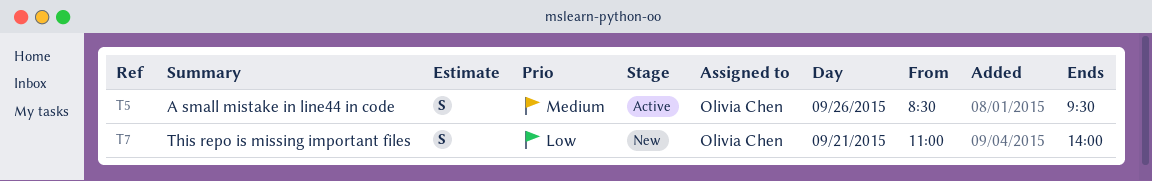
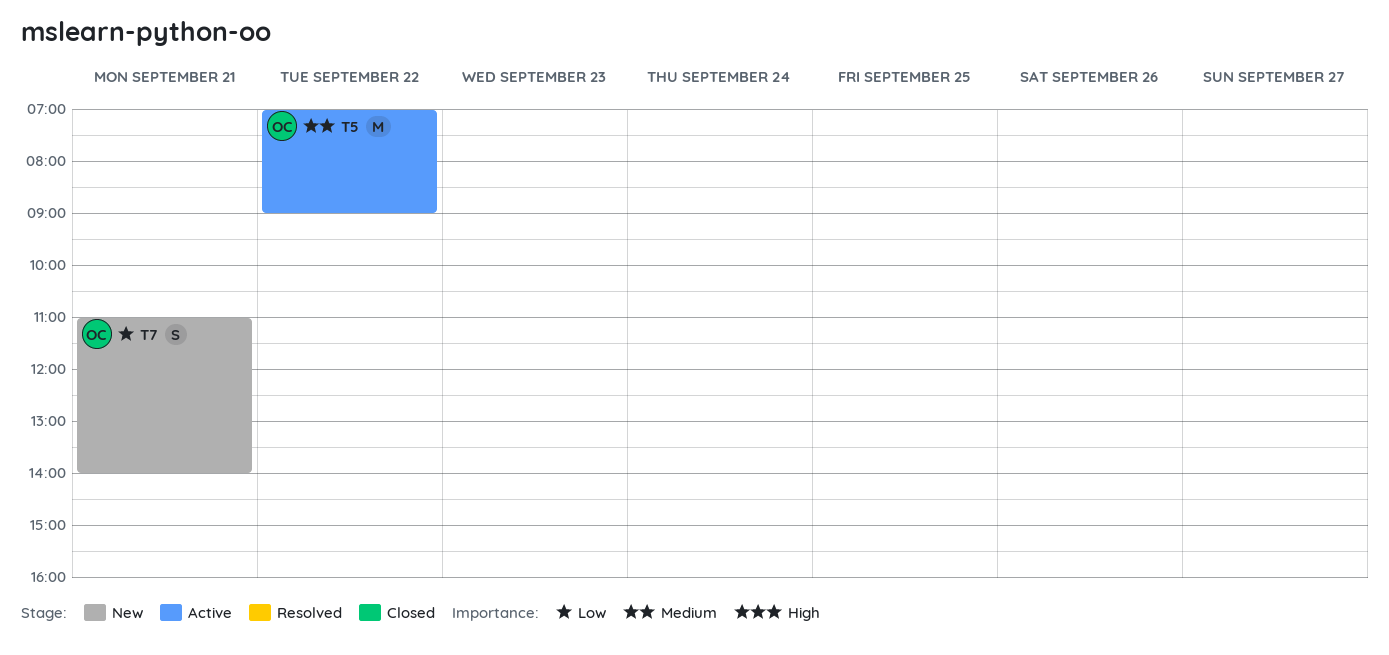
T5, estimate: S -> M
T5, day: Sep 26 -> Sep 22
T5, begins: 08:30 -> 07:00
T5, ends: 09:30 -> 09:00

